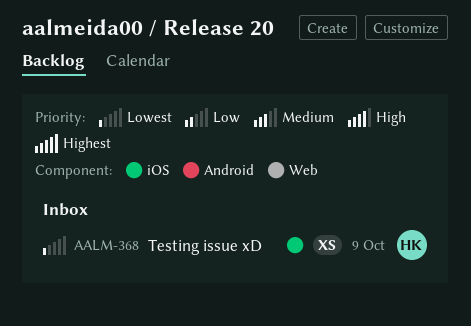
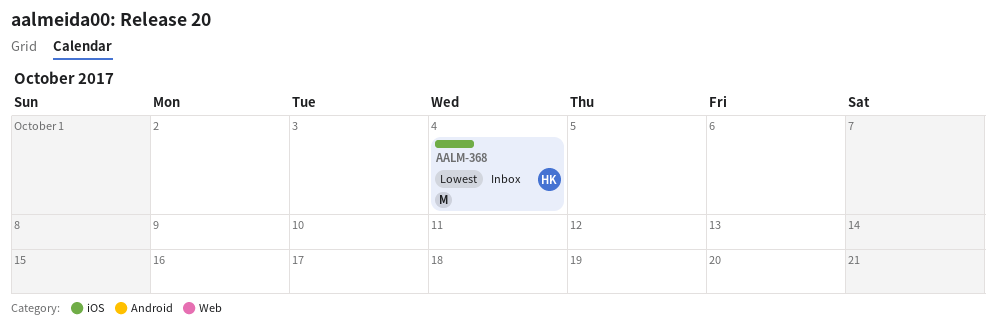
AALM-368, estimate: XS -> M
AALM-368, due: Oct 9 -> Oct 4

